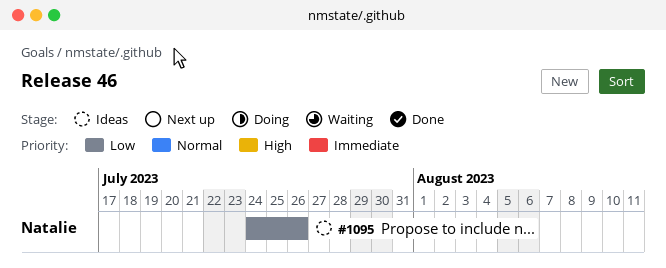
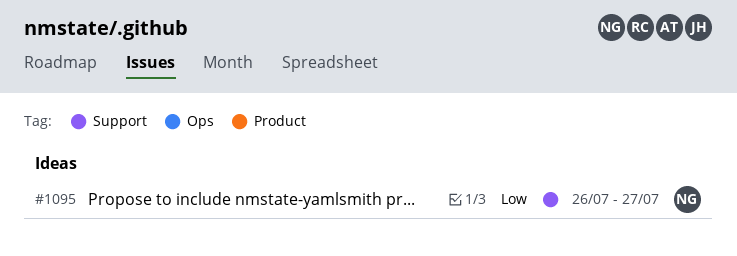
#1095, start: Jul 24 -> Jul 26
#1095, due: Jul 26 -> Jul 27

